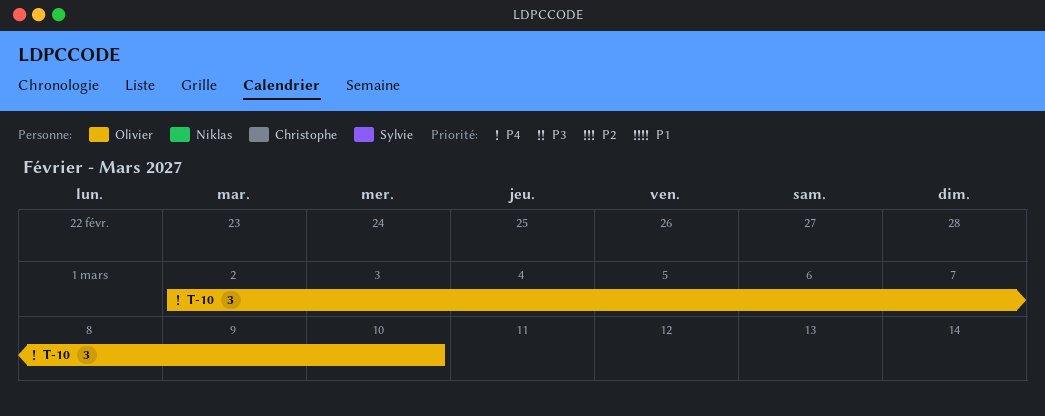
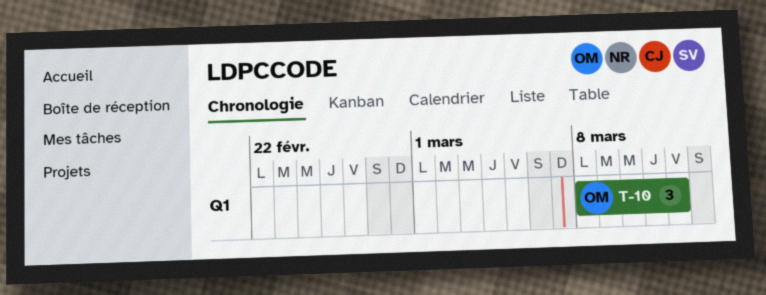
T-10, start: Mar 2 -> Mar 8
T-10, due: Mar 10 -> Mar 12

